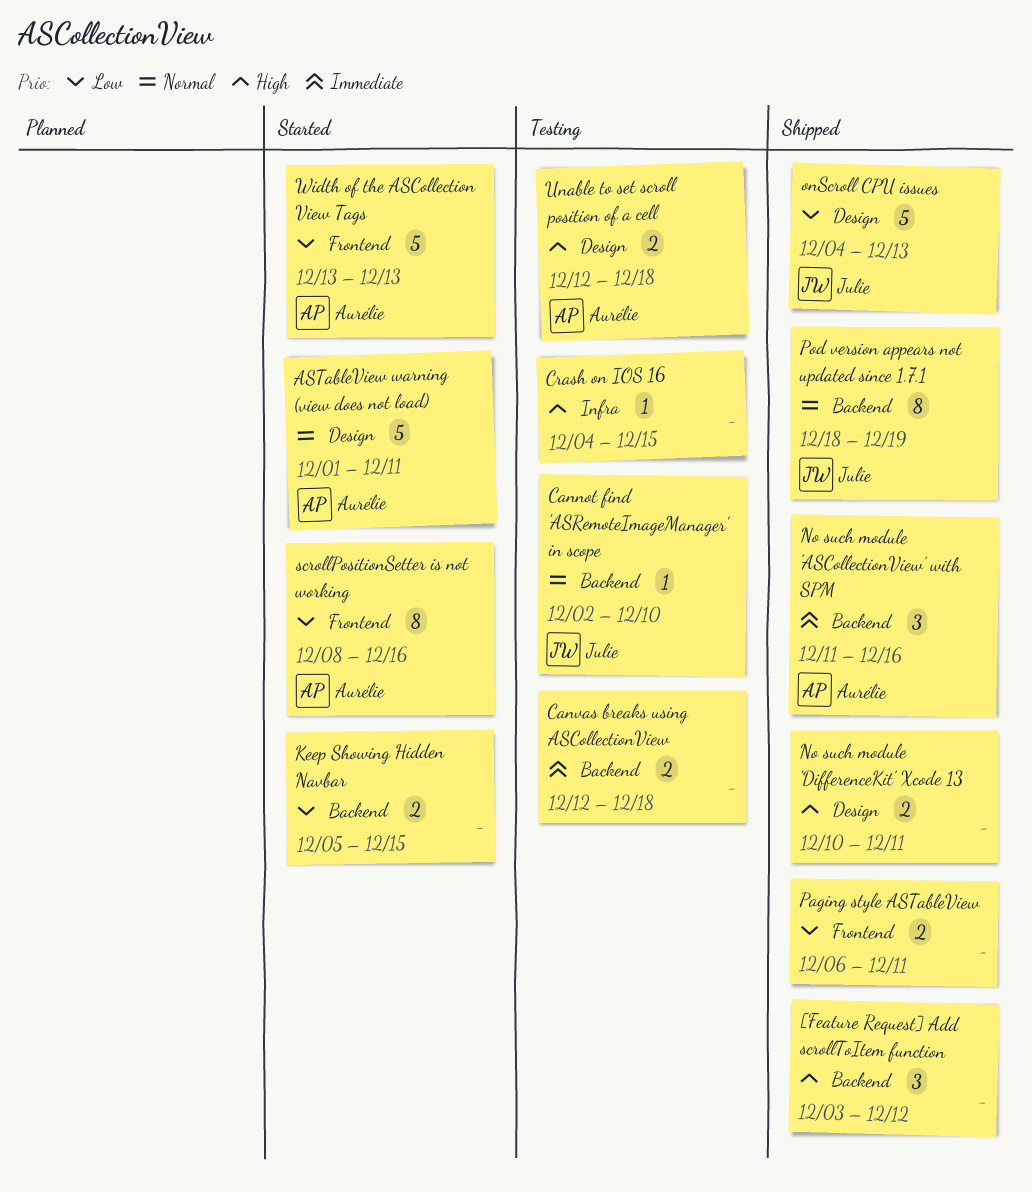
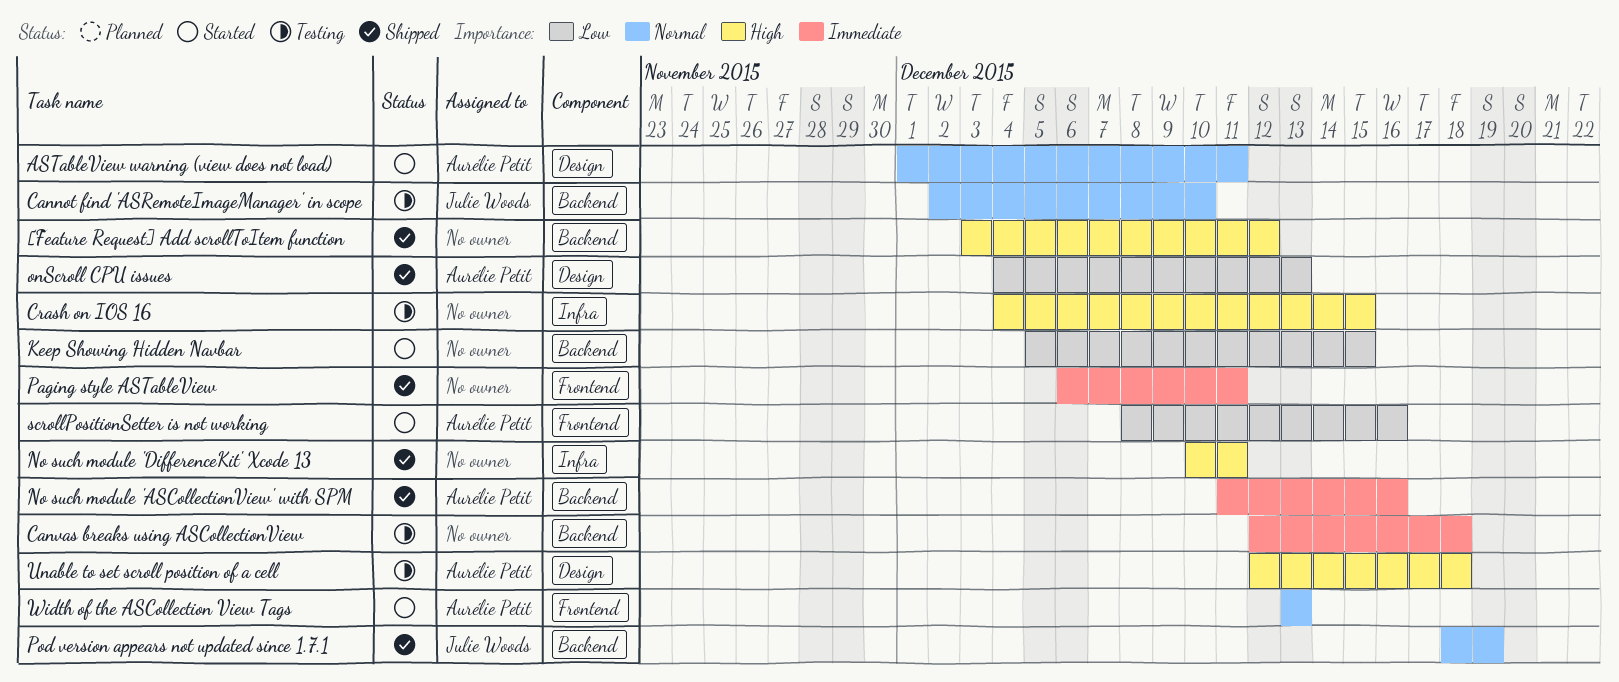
No such module 'DifferenceKit' Xcode 13, label: Design -> Infra
onScroll CPU issues, owner: Julie Woods -> Aurélie Petit
Paging style ASTableView, priority: Low -> Immediate
Width of the ASCollection View Tags, priority: Low -> Normal

